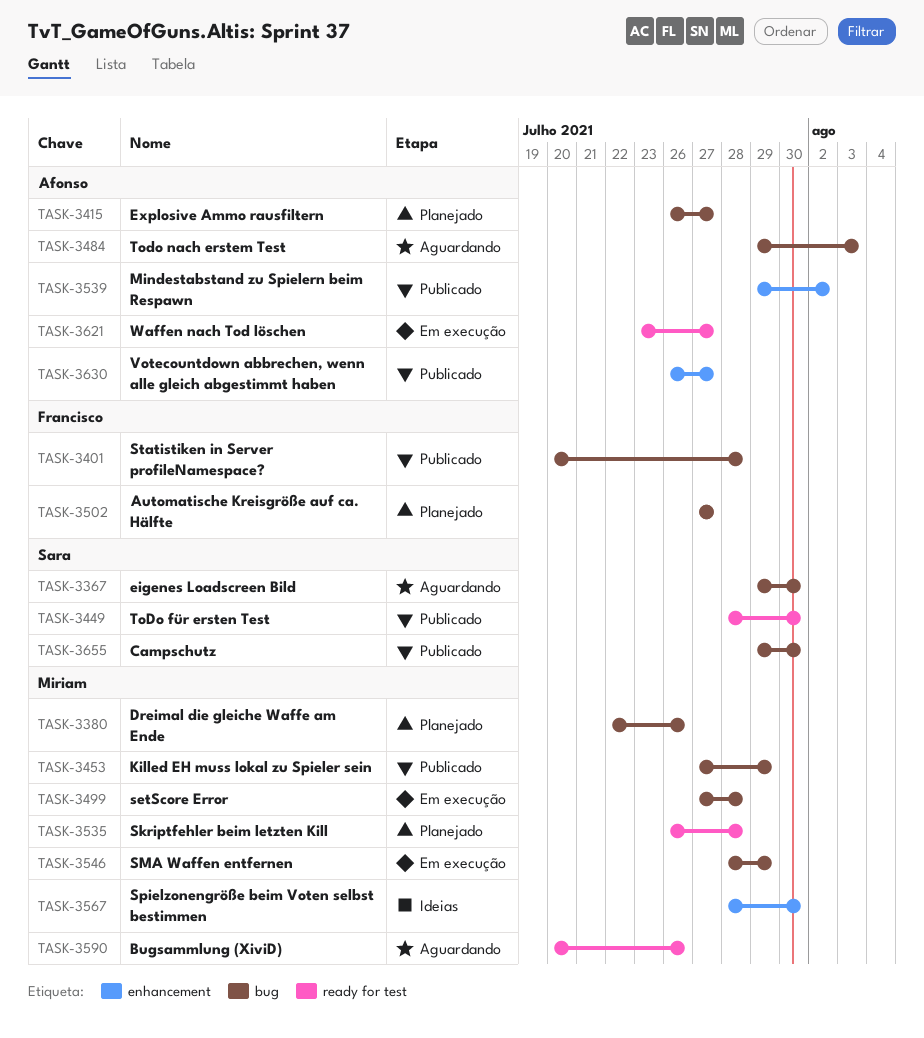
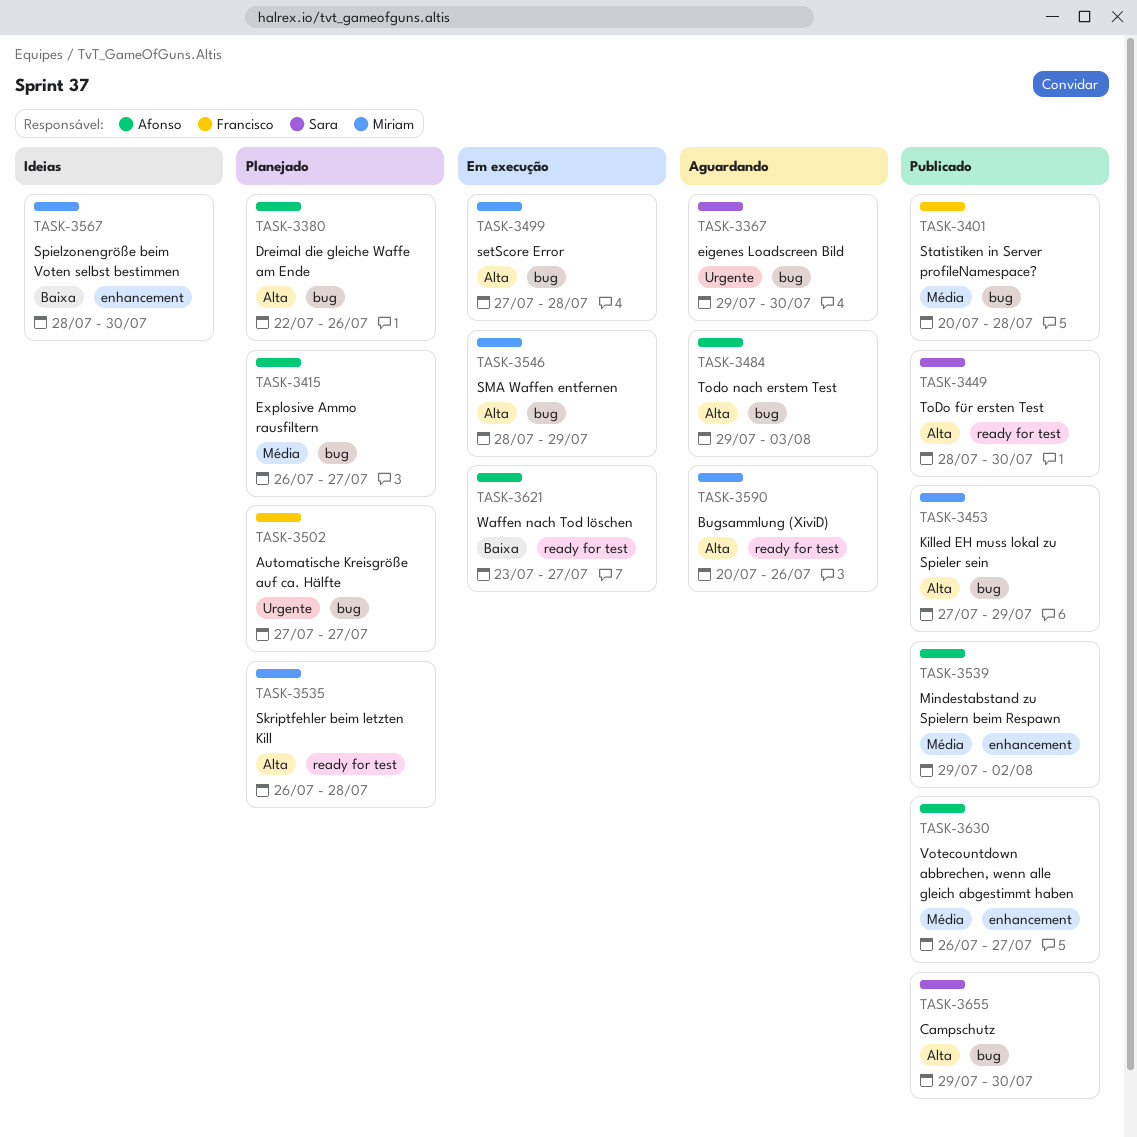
TASK-3380, owner: Miriam -> Afonso

